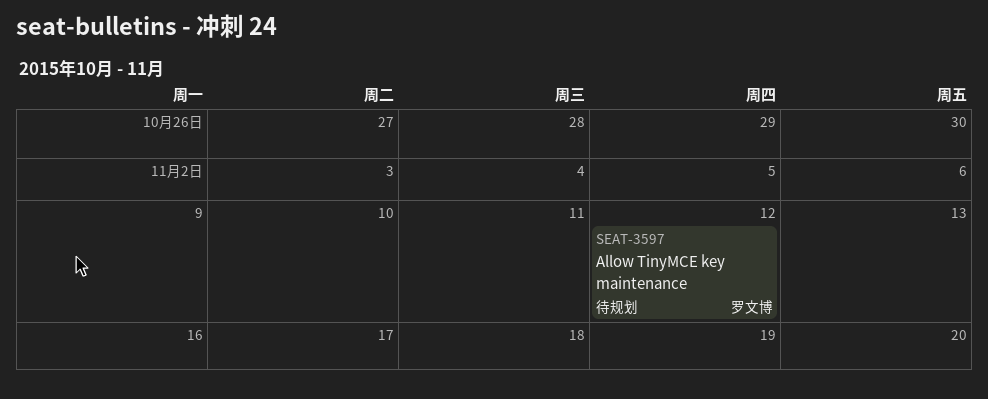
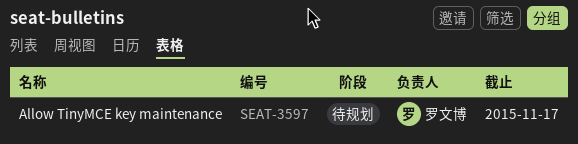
SEAT-3597, due: Nov 12 -> Nov 17

